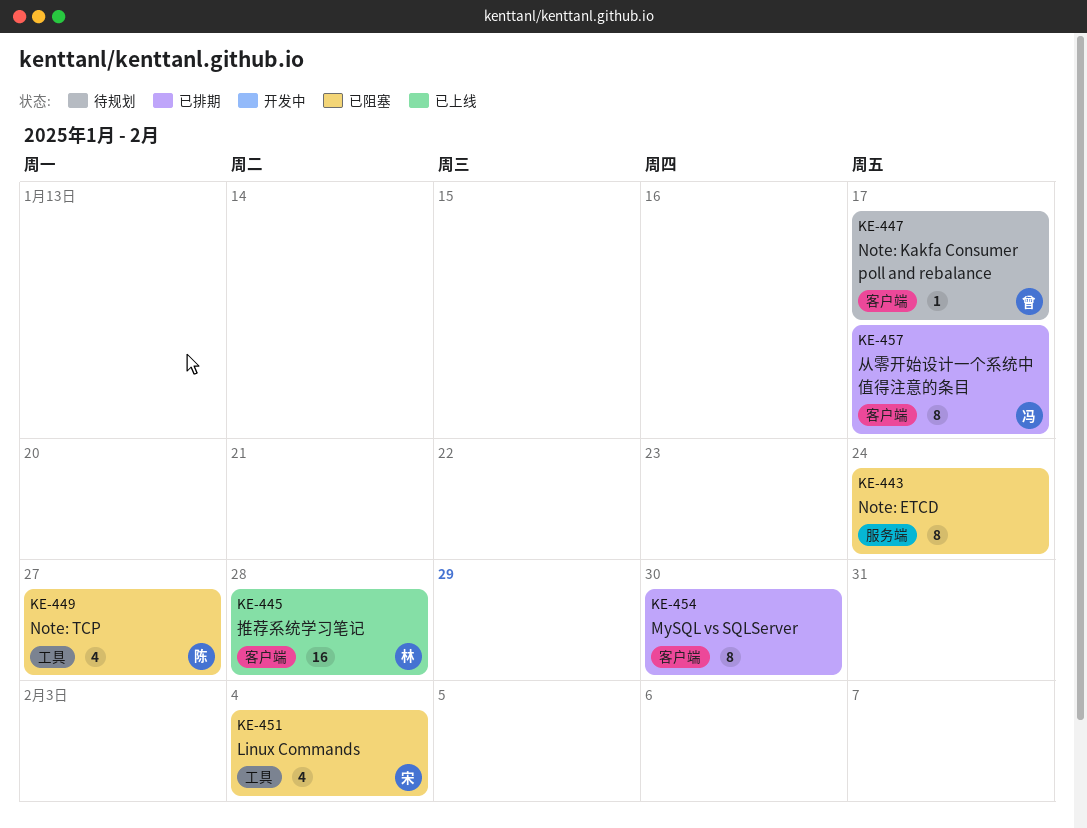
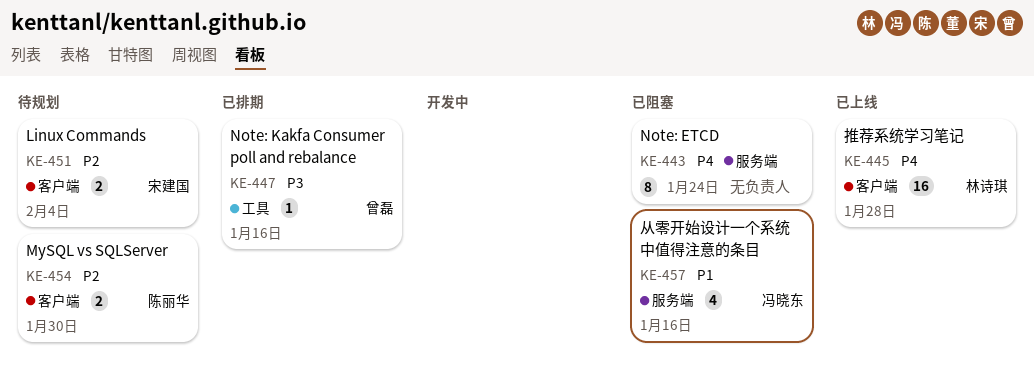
KE-447, status: 待规划 -> 已排期
KE-447, label: 客户端 -> 工具
KE-447, due: Jan 17 -> Jan 16
KE-449: present -> none
KE-451, status: 已阻塞 -> 待规划
KE-451, label: 工具 -> 客户端
KE-451, estimate: 4 -> 2
KE-454, status: 已排期 -> 待规划
KE-454, owner: none -> 陈丽华
KE-454, estimate: 8 -> 2
KE-457, status: 已排期 -> 已阻塞
KE-457, label: 客户端 -> 服务端
KE-457, estimate: 8 -> 4
KE-457, due: Jan 17 -> Jan 16

